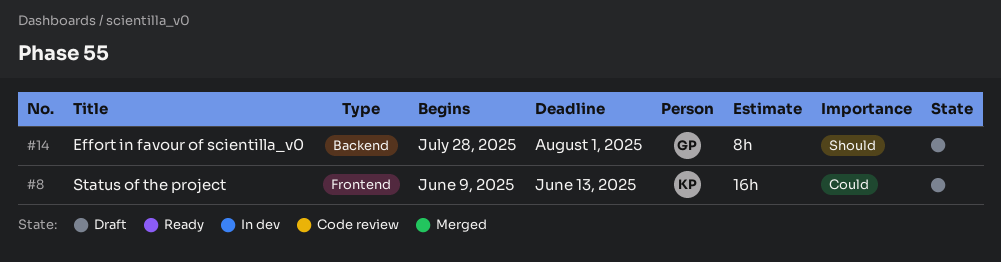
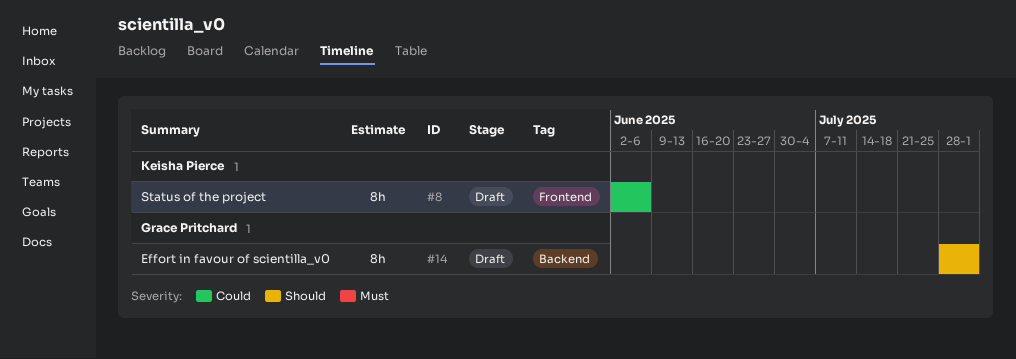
#8, estimate: 16h -> 8h
#8, start: Jun 9 -> Jun 2
#8, due: Jun 13 -> Jun 6

